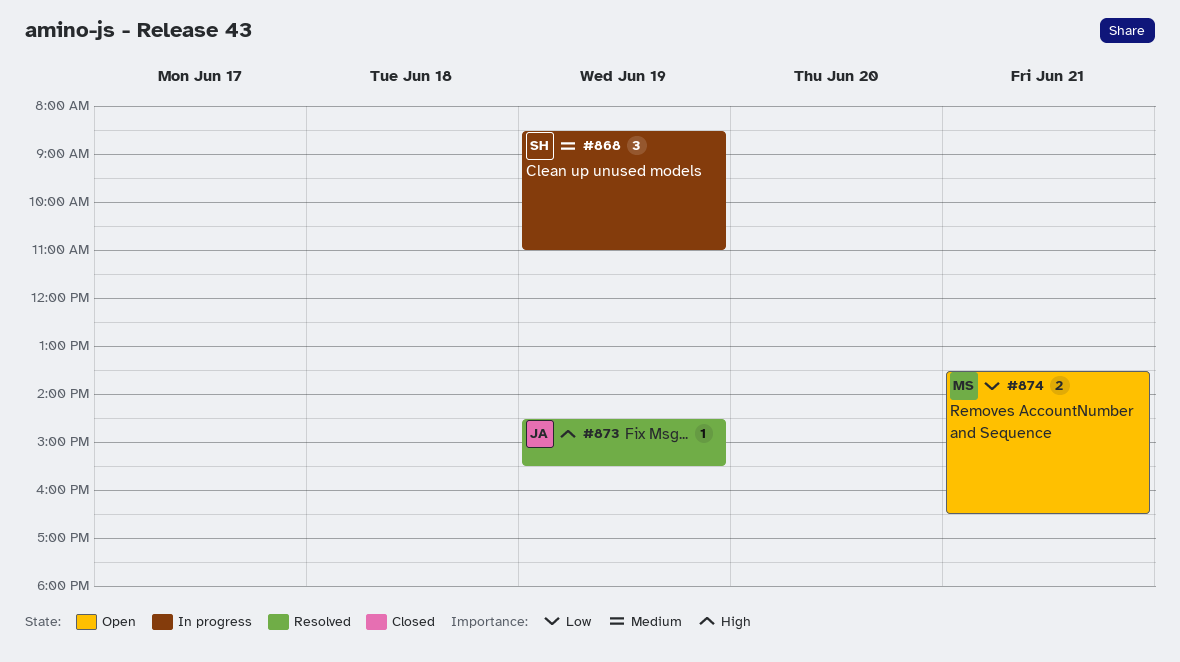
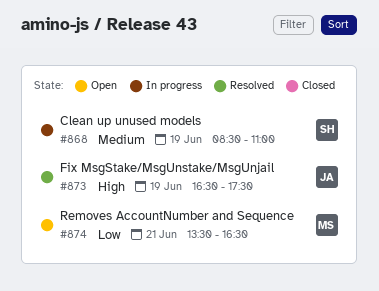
#873, begins: 14:30 -> 16:30
#873, ends: 15:30 -> 17:30

